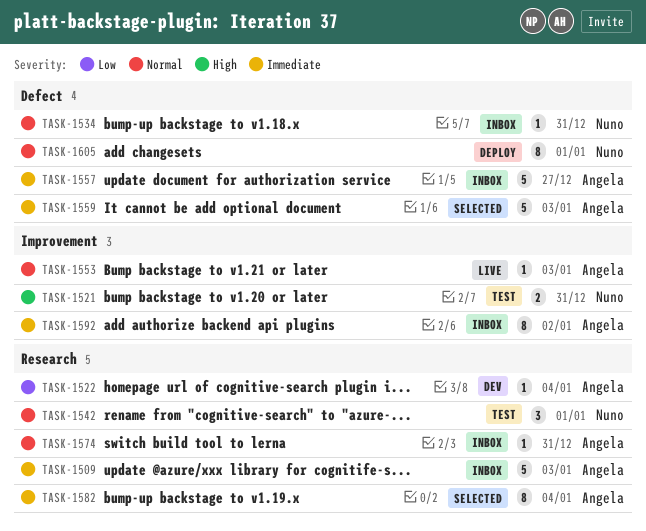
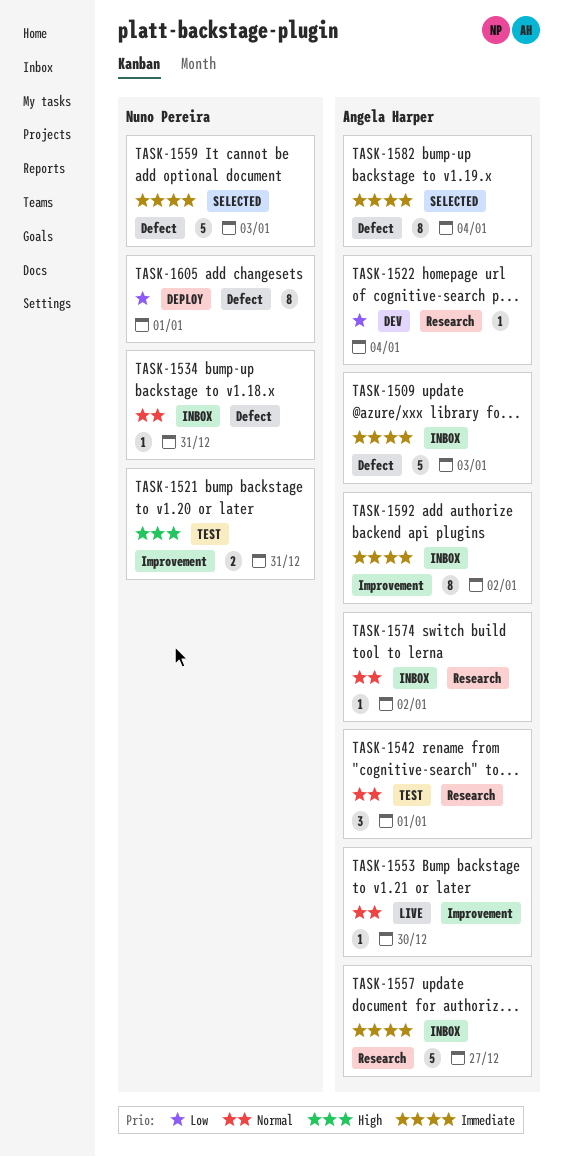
TASK-1509, label: Research -> Defect
TASK-1542, owner: Nuno Pereira -> Angela Harper
TASK-1553, due: Jan 3 -> Dec 30
TASK-1557, label: Defect -> Research
TASK-1559, owner: Angela Harper -> Nuno Pereira
TASK-1574, due: Dec 31 -> Jan 2
TASK-1582, label: Research -> Defect
TASK-1605, priority: Normal -> Low

